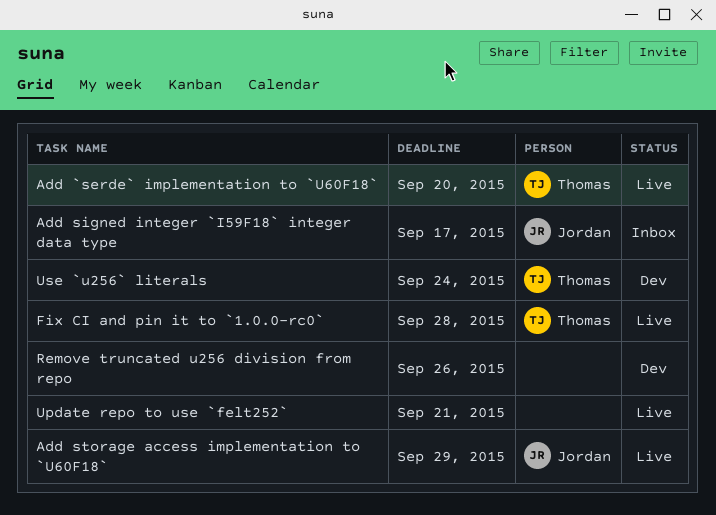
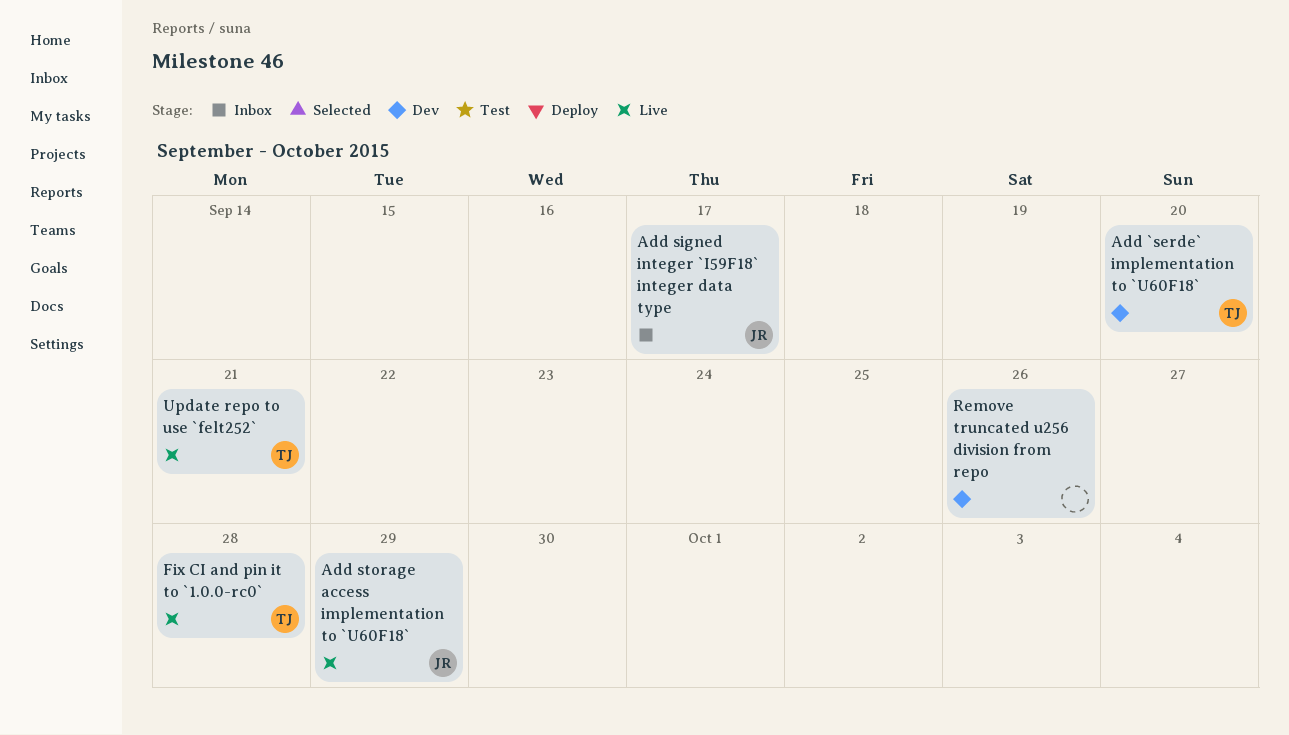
Add `serde` implementation to `U60F18`, status: Live -> Dev
Update repo to use `felt252`, owner: none -> Thomas
Use `u256` literals: present -> none

